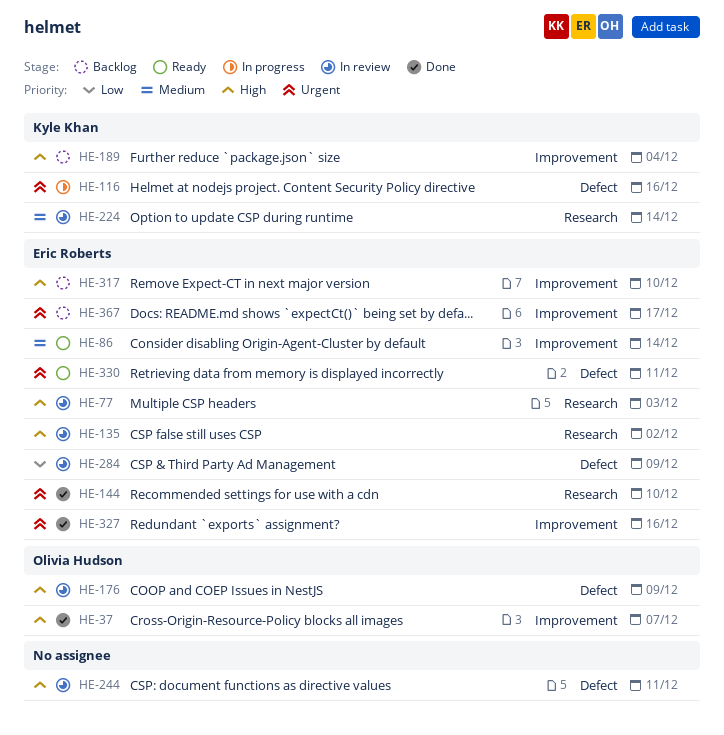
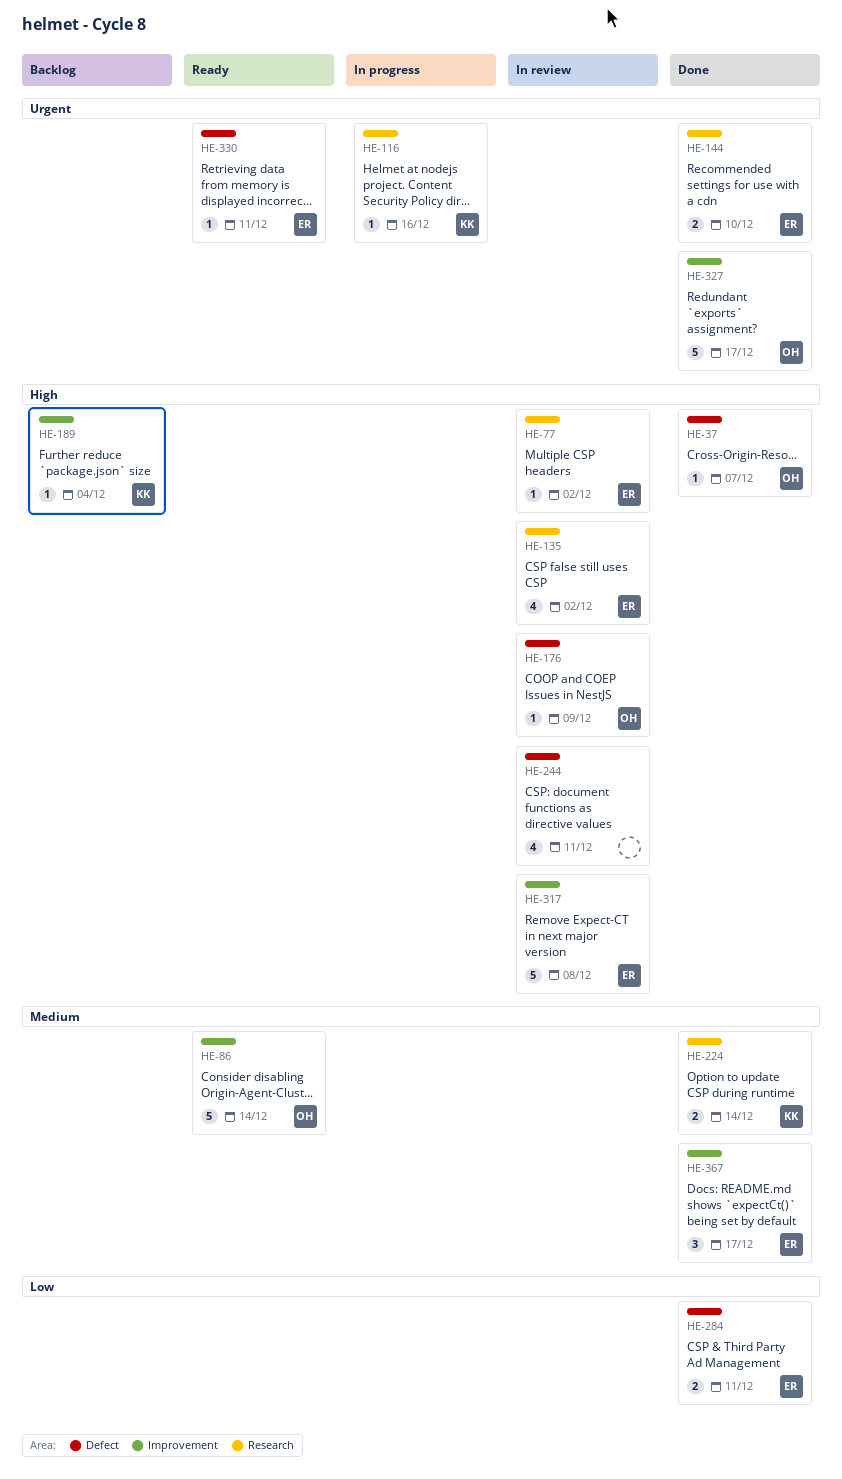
HE-37, label: Improvement -> Defect
HE-77, due: Dec 3 -> Dec 2
HE-86, owner: Eric Roberts -> Olivia Hudson
HE-116, label: Defect -> Research
HE-224, status: In review -> Done
HE-284, status: In review -> Done
HE-284, due: Dec 9 -> Dec 11
HE-317, status: Backlog -> In review
HE-317, due: Dec 10 -> Dec 8
HE-327, owner: Eric Roberts -> Olivia Hudson
HE-327, due: Dec 16 -> Dec 17
HE-367, status: Backlog -> Done
HE-367, priority: Urgent -> Medium

